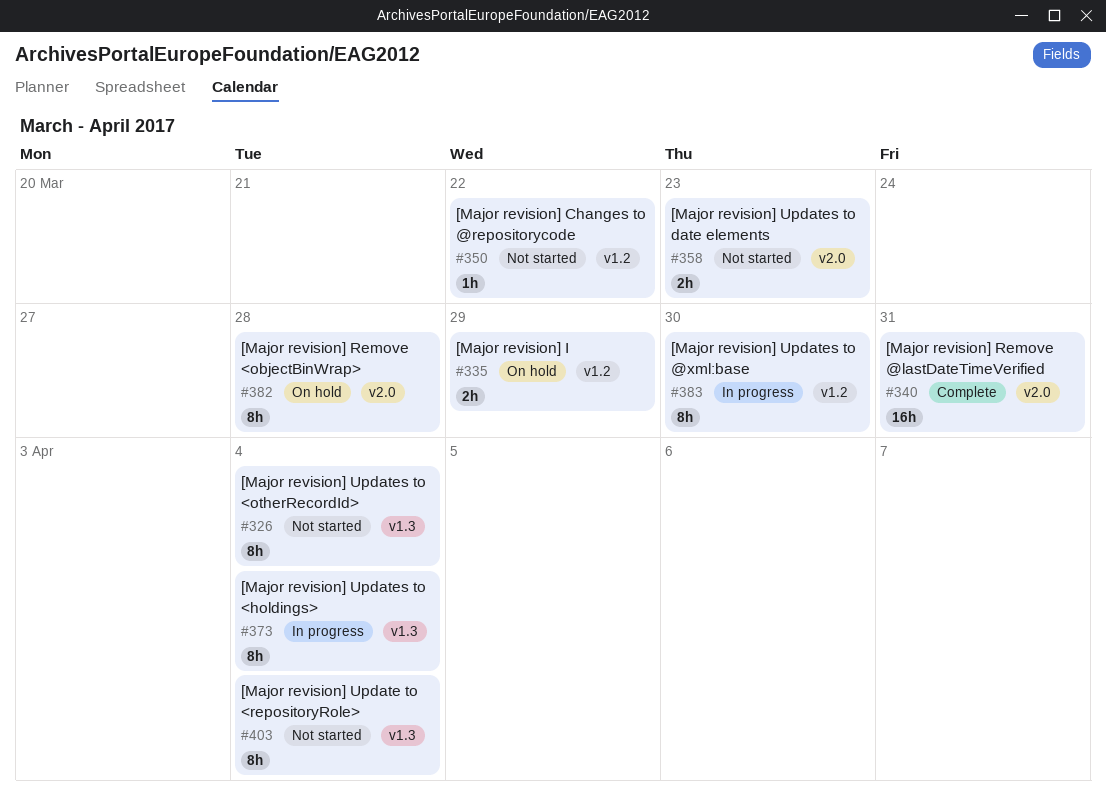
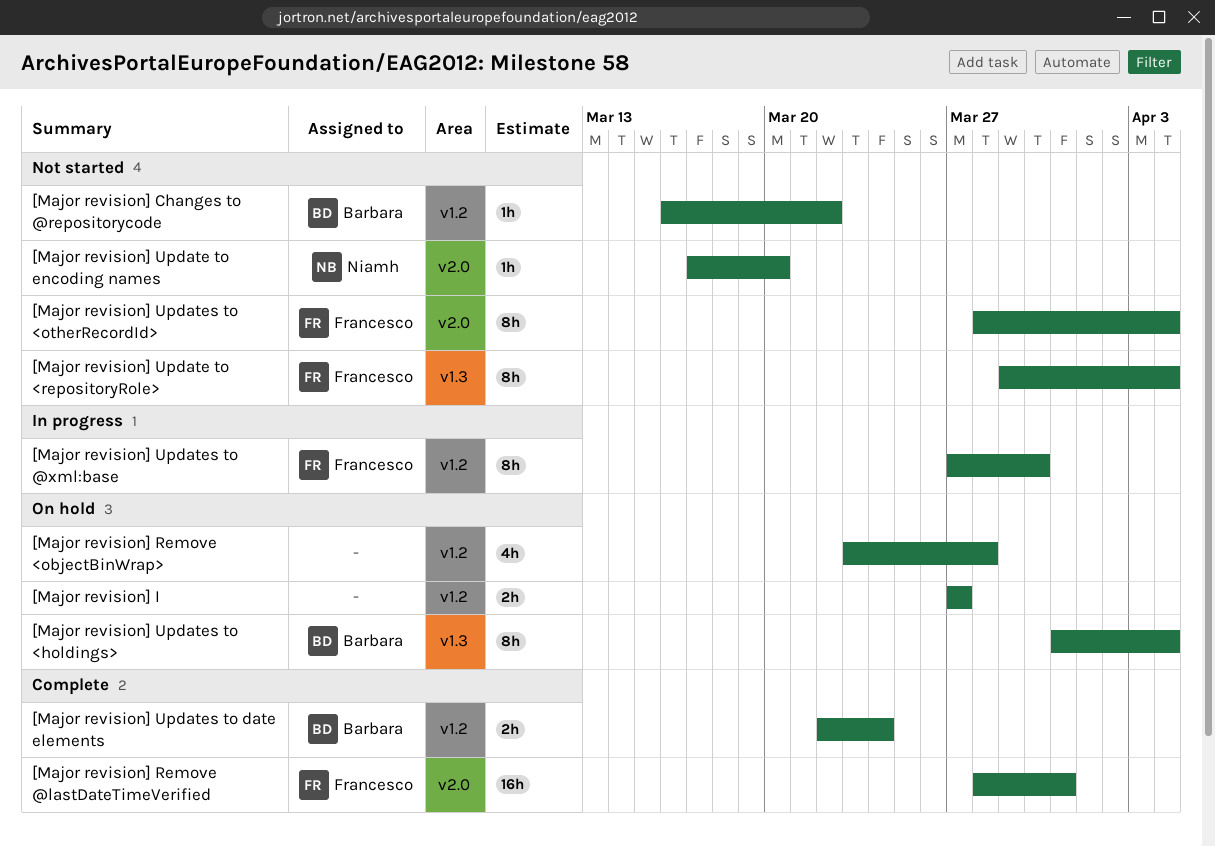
[Major revision] I, due: Mar 29 -> Mar 27
[Major revision] Remove <objectBinWrap>, label: v2.0 -> v1.2
[Major revision] Remove <objectBinWrap>, estimate: 8h -> 4h
[Major revision] Update to encoding names: none -> present
[Major revision] Updates to <holdings>, status: In progress -> On hold
[Major revision] Updates to <otherRecordId>, label: v1.3 -> v2.0
[Major revision] Updates to date elements, status: Not started -> Complete
[Major revision] Updates to date elements, label: v2.0 -> v1.2
[Major revision] Updates to date elements, due: Mar 23 -> Mar 24

